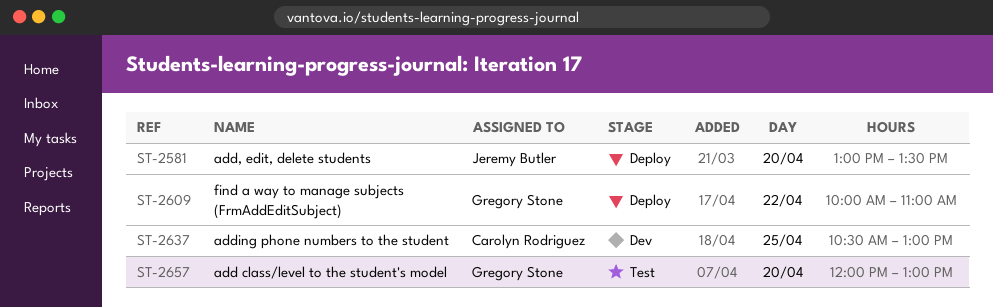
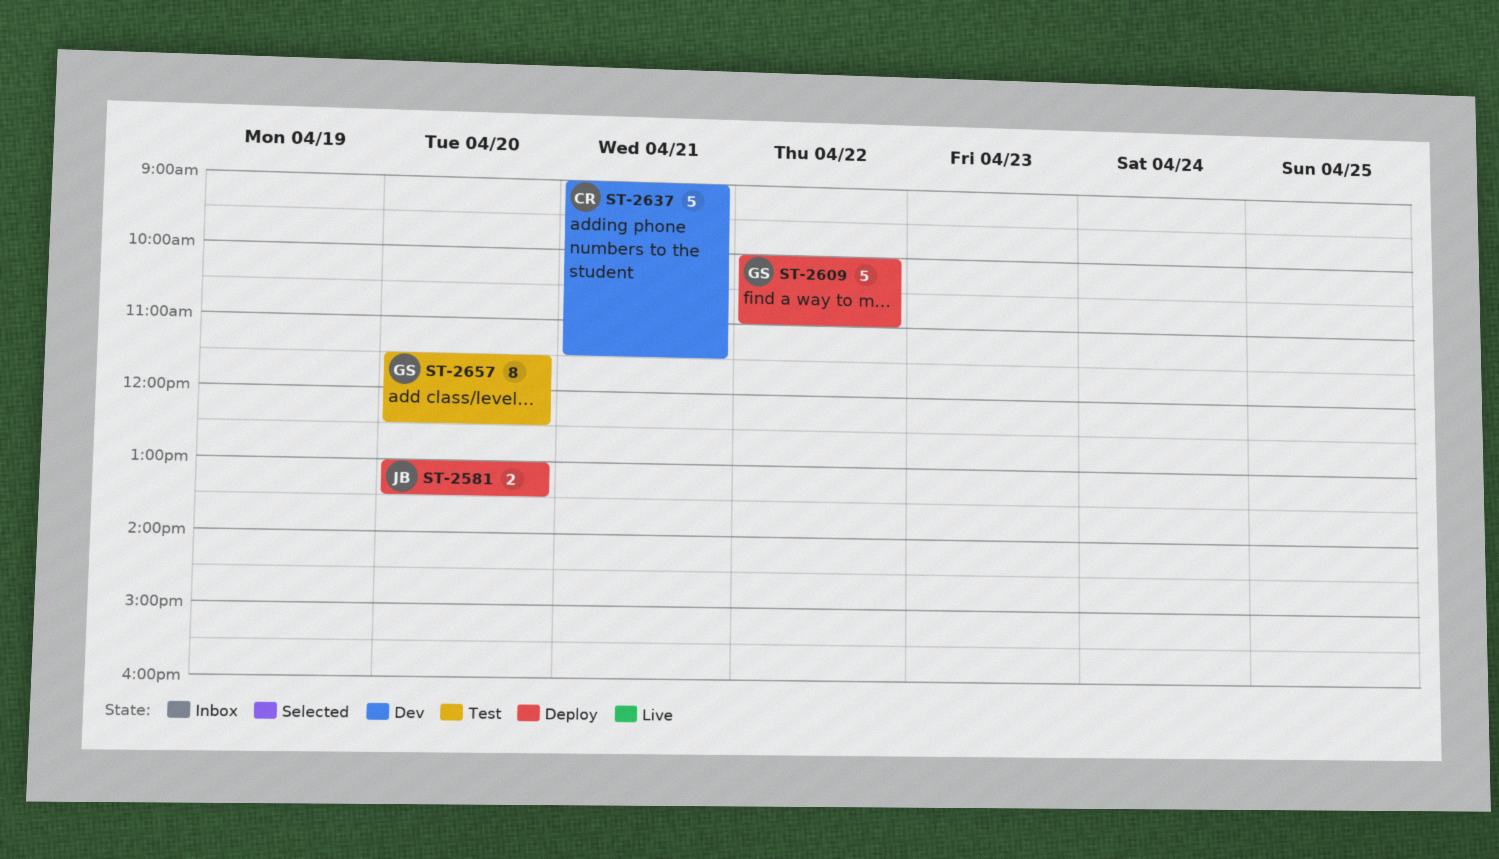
ST-2637, day: Apr 25 -> Apr 21
ST-2637, begins: 10:30 -> 09:00
ST-2637, ends: 13:00 -> 11:30
ST-2657, begins: 12:00 -> 11:30
ST-2657, ends: 13:00 -> 12:30

